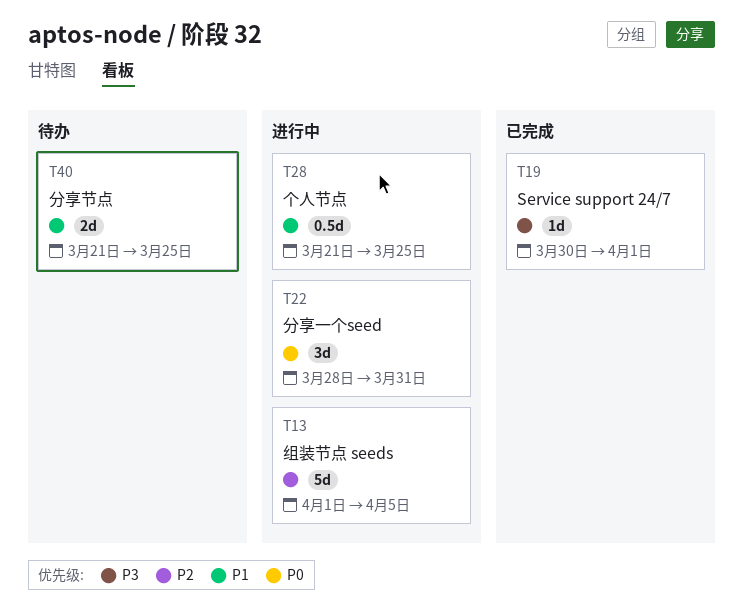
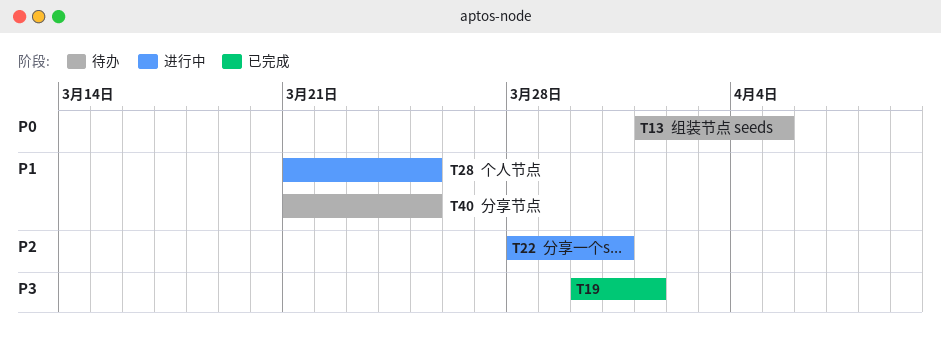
T13, status: 进行中 -> 待办
T13, priority: P2 -> P0
T22, priority: P0 -> P2

